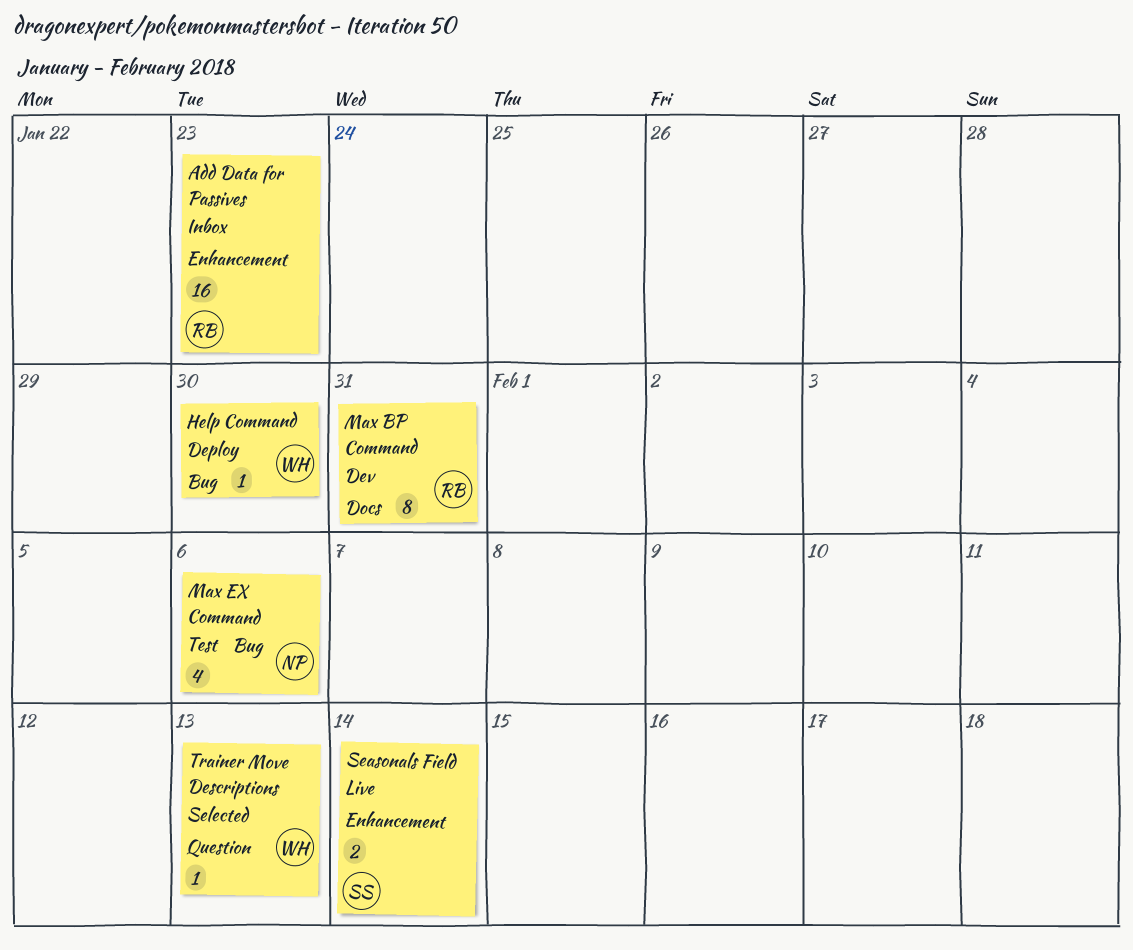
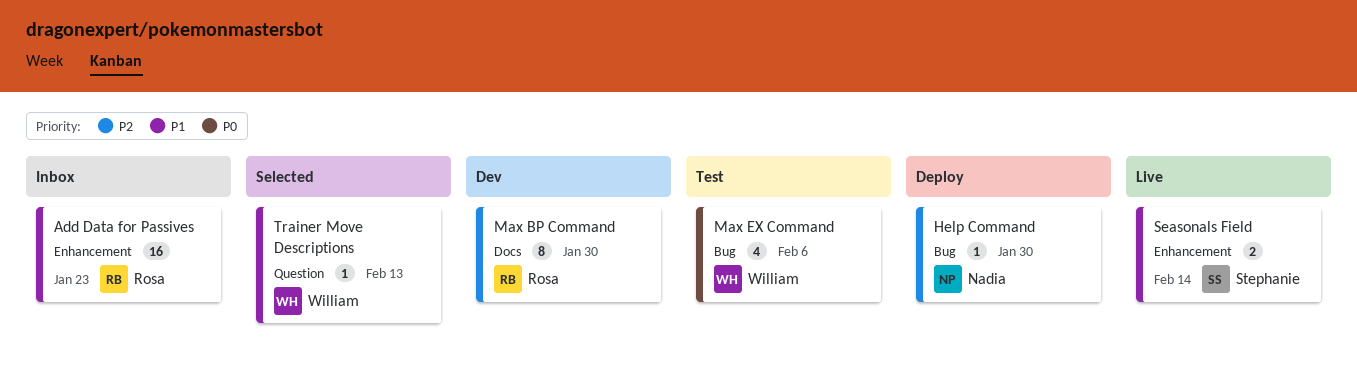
Help Command, owner: William -> Nadia
Max BP Command, due: Jan 31 -> Jan 30
Max EX Command, owner: Nadia -> William

